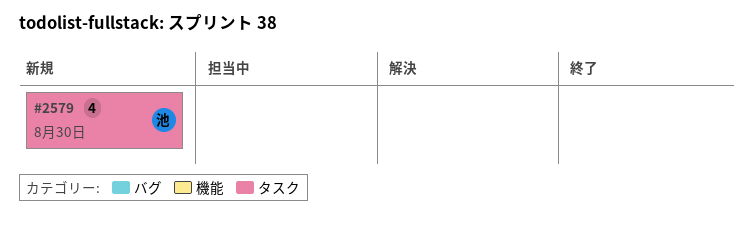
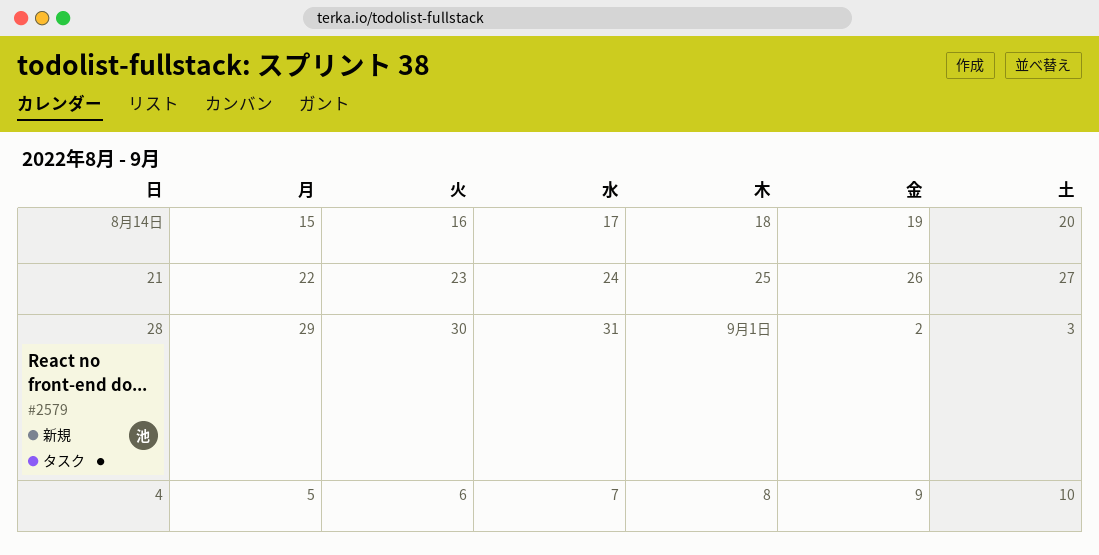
#2579, estimate: 4 -> 1
#2579, due: Aug 30 -> Aug 28

